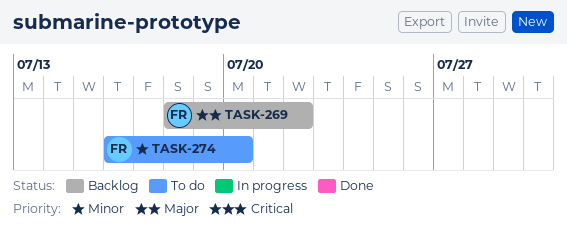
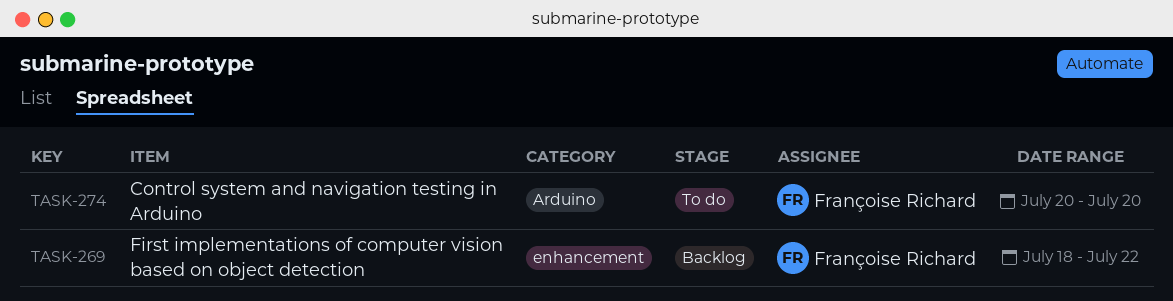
TASK-274, start: Jul 16 -> Jul 20

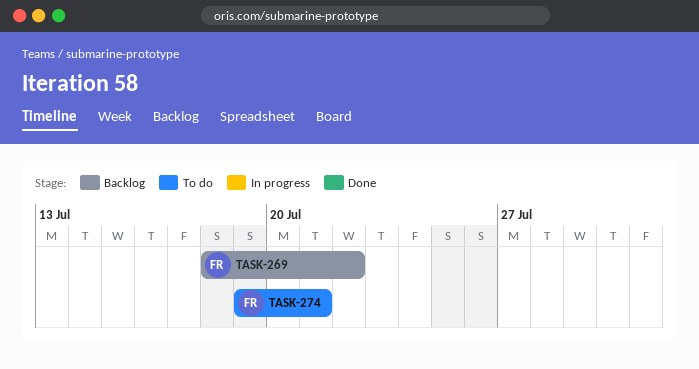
TASK-274, start: Jul 20 -> Jul 19
TASK-274, due: Jul 20 -> Jul 21

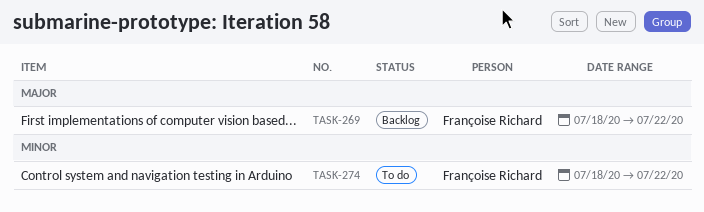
TASK-274, start: Jul 19 -> Jul 18
TASK-274, due: Jul 21 -> Jul 22

